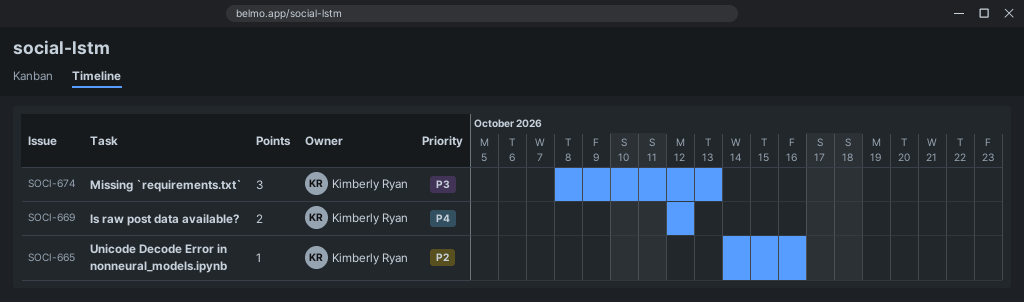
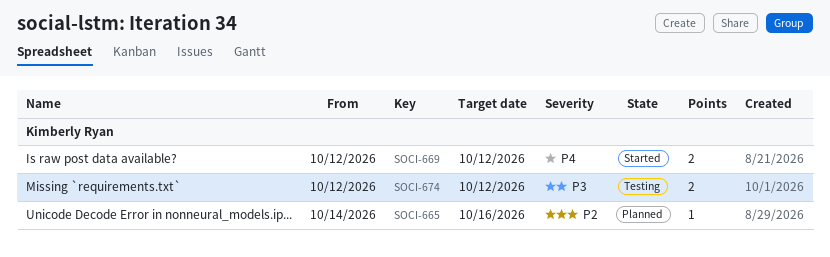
SOCI-674, estimate: 3 -> 2
SOCI-674, start: Oct 8 -> Oct 12
SOCI-674, due: Oct 13 -> Oct 12

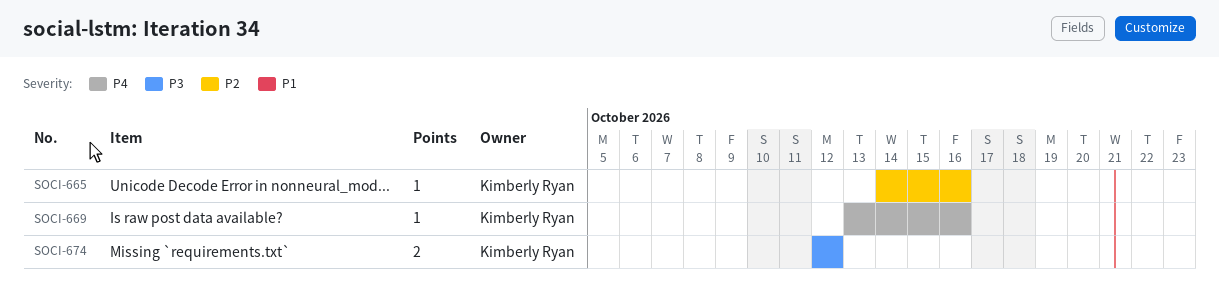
SOCI-669, estimate: 2 -> 1
SOCI-669, start: Oct 12 -> Oct 13
SOCI-669, due: Oct 12 -> Oct 16

